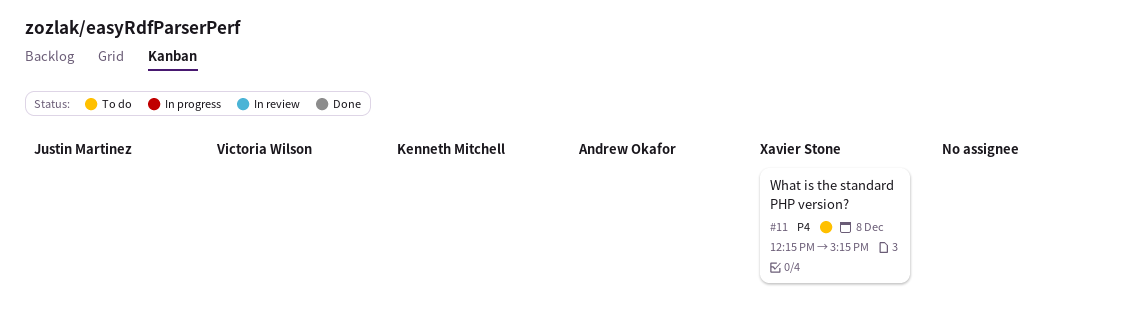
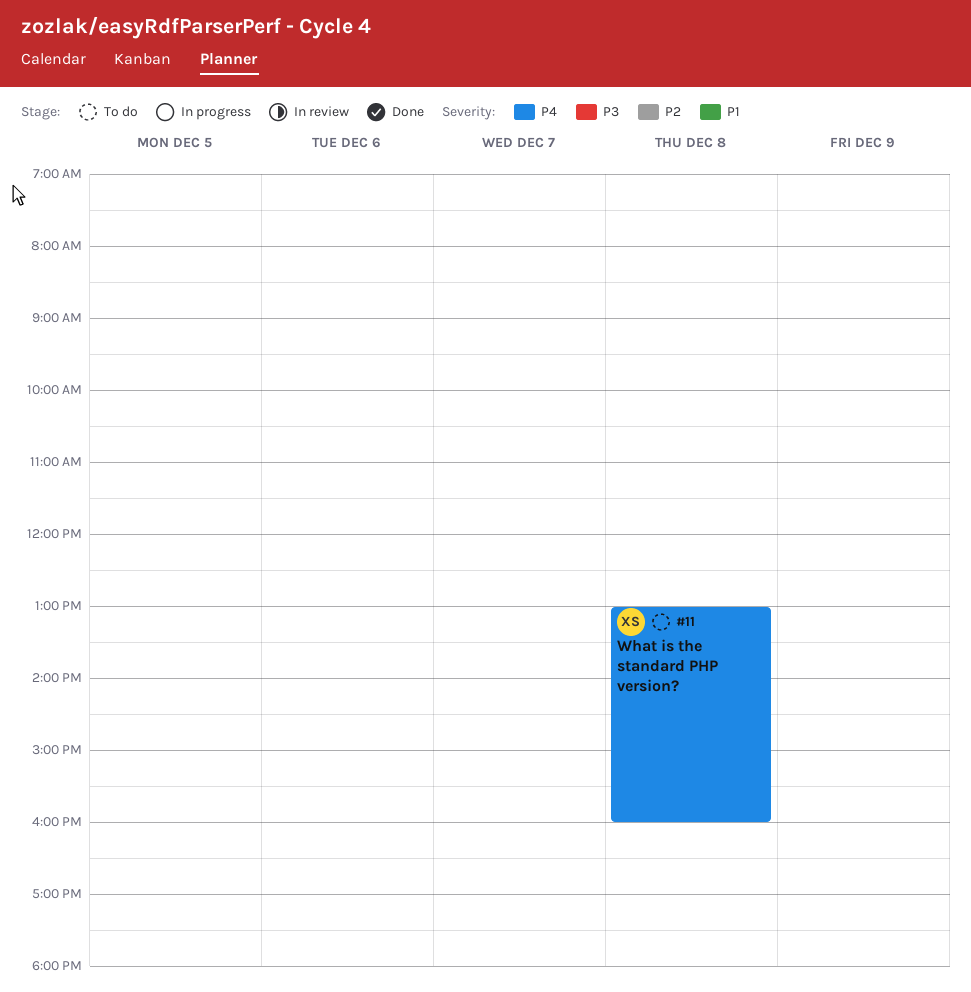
#11, begins: 12:15 -> 13:00
#11, ends: 15:15 -> 16:00

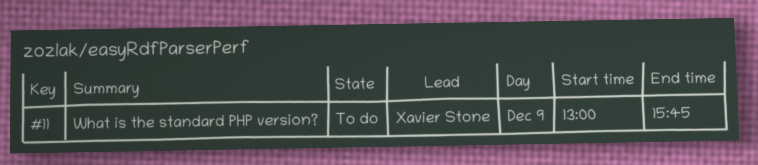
#11, day: Dec 8 -> Dec 9
#11, ends: 16:00 -> 15:45

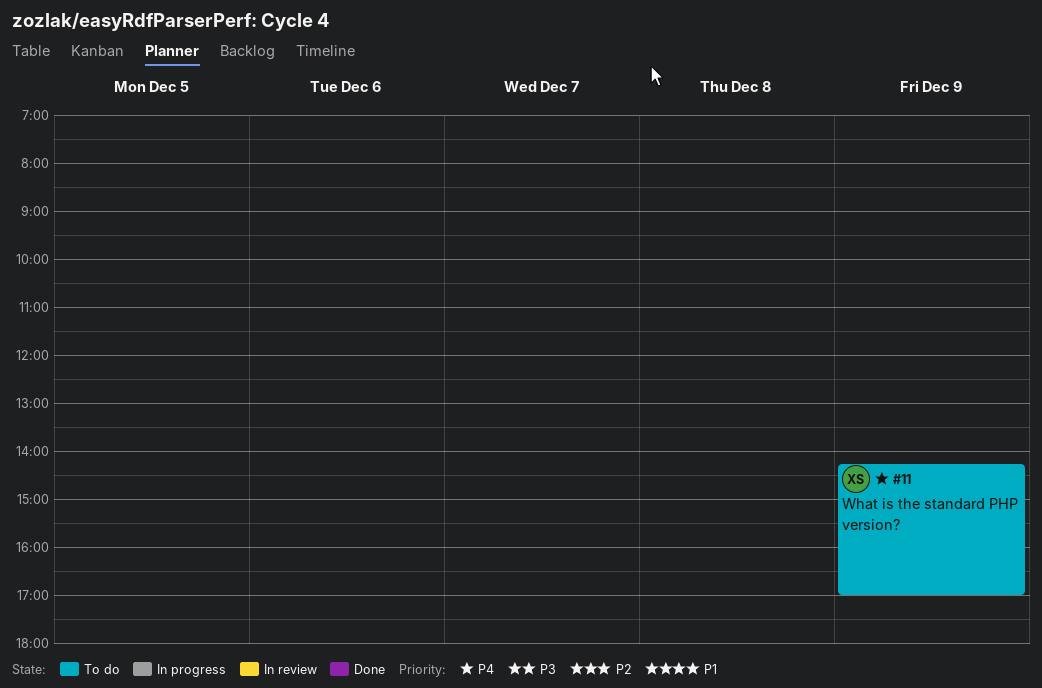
#11, begins: 13:00 -> 14:15
#11, ends: 15:45 -> 17:00

